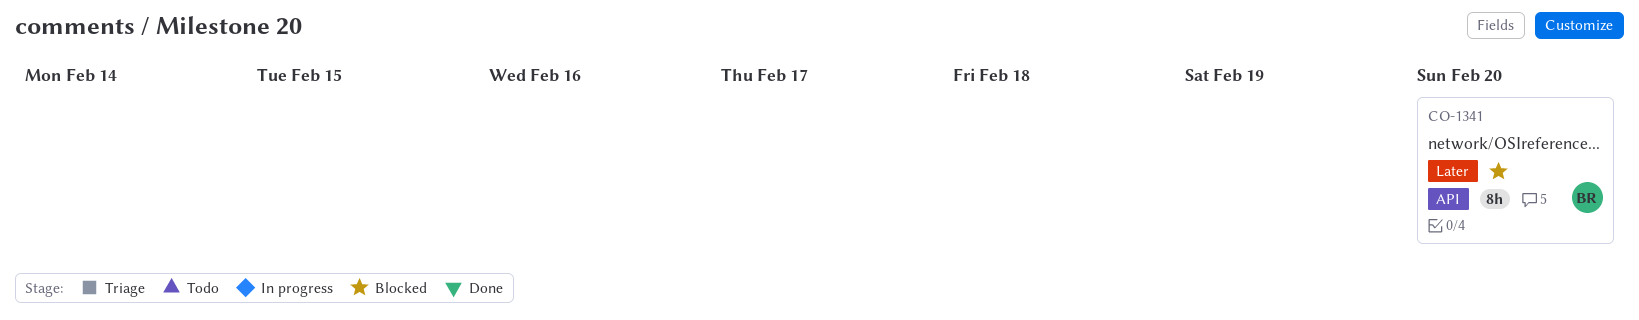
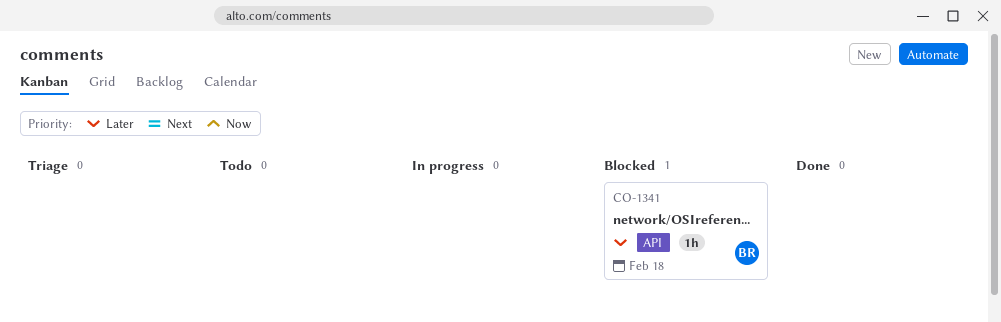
CO-1341, estimate: 8h -> 1h
CO-1341, due: Feb 20 -> Feb 18

